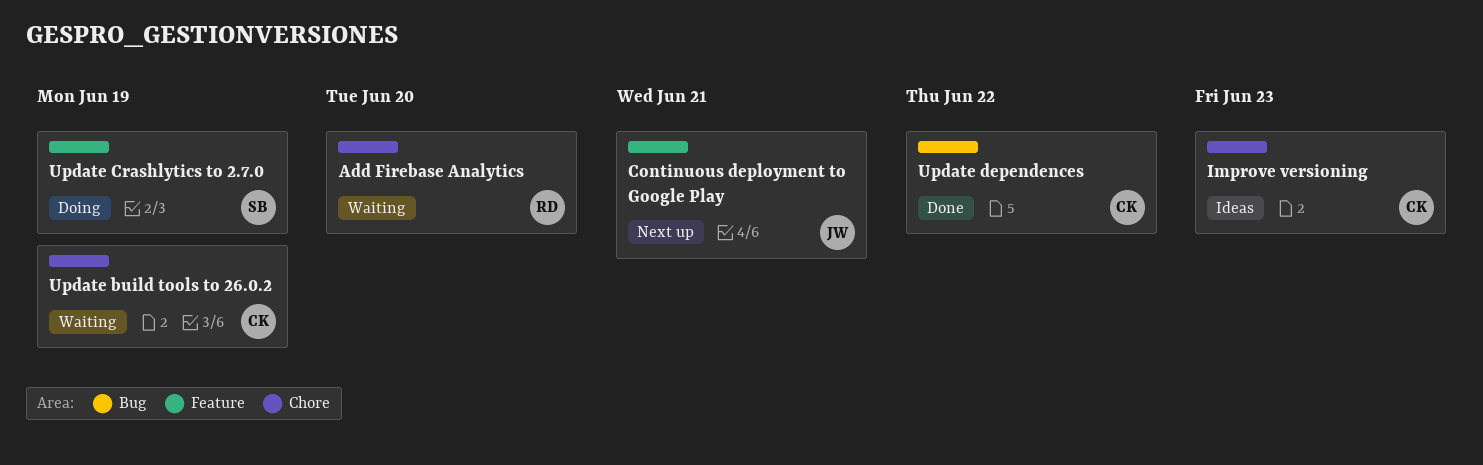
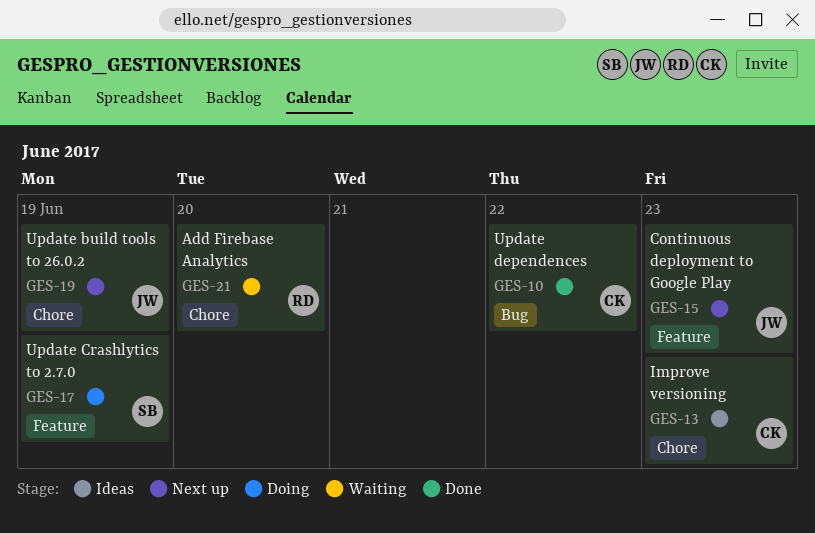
Continuous deployment to Google Play, due: Jun 21 -> Jun 23
Update build tools to 26.0.2, status: Waiting -> Next up
Update build tools to 26.0.2, owner: CK -> JW

